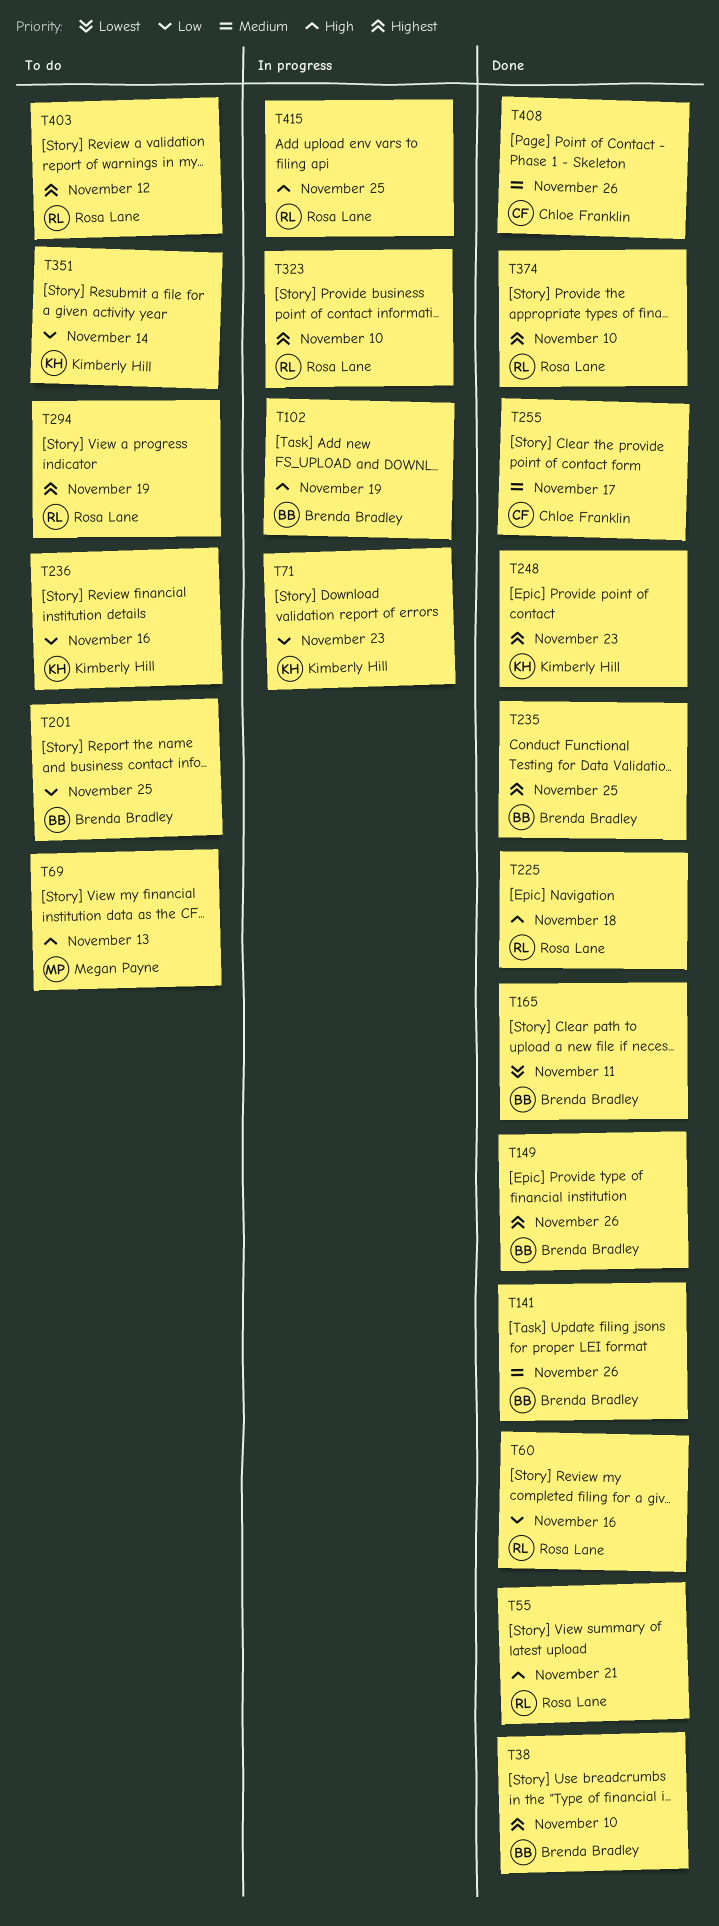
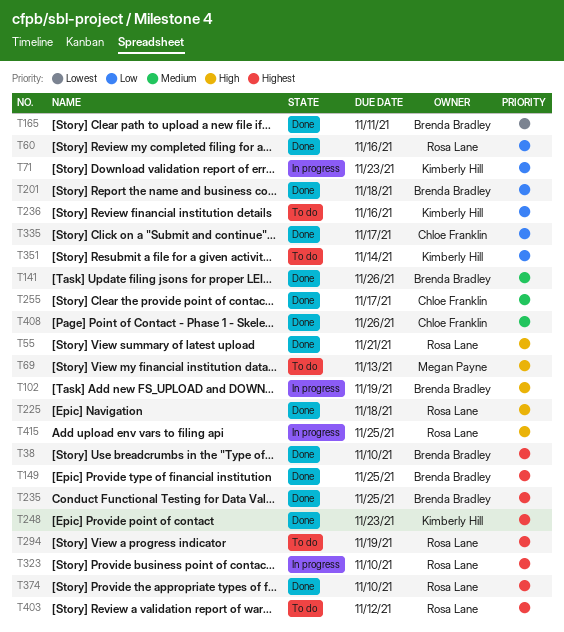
T149, due: Nov 26 -> Nov 25
T201, status: To do -> Done
T201, due: Nov 25 -> Nov 18
T335: none -> present

